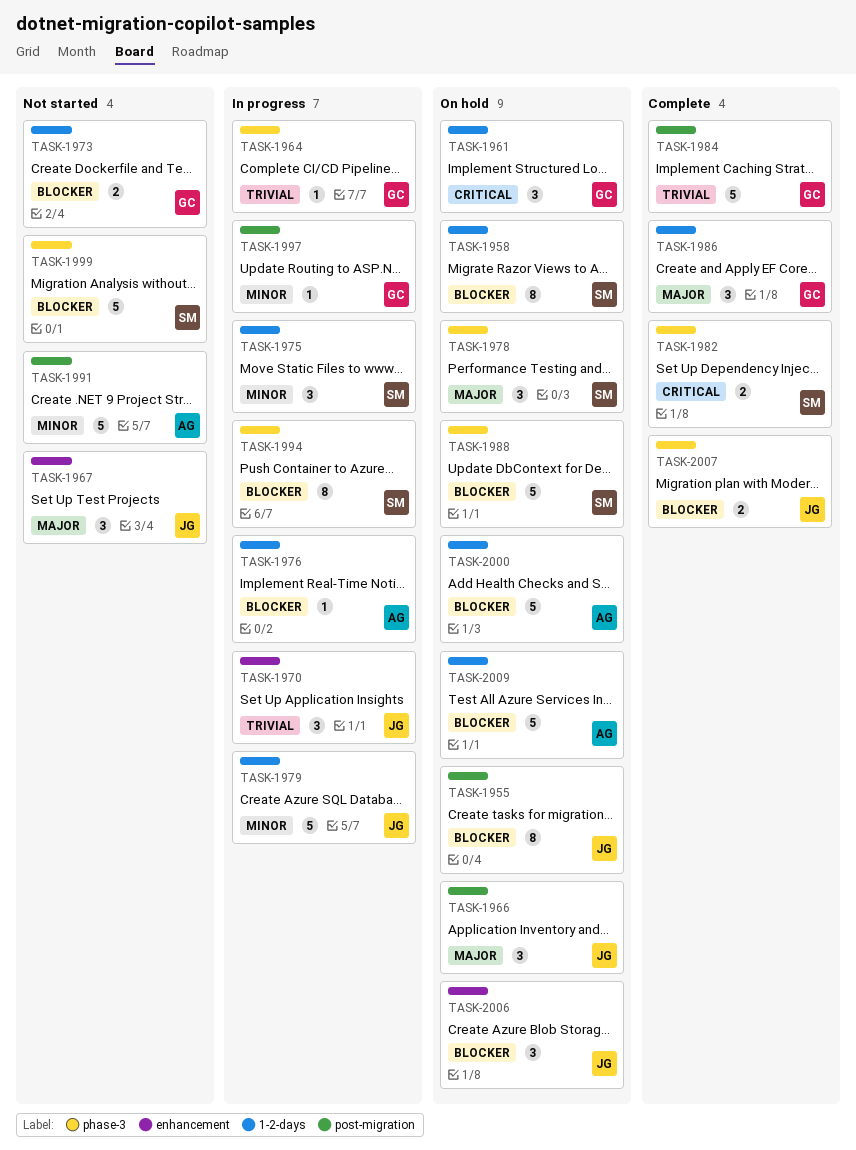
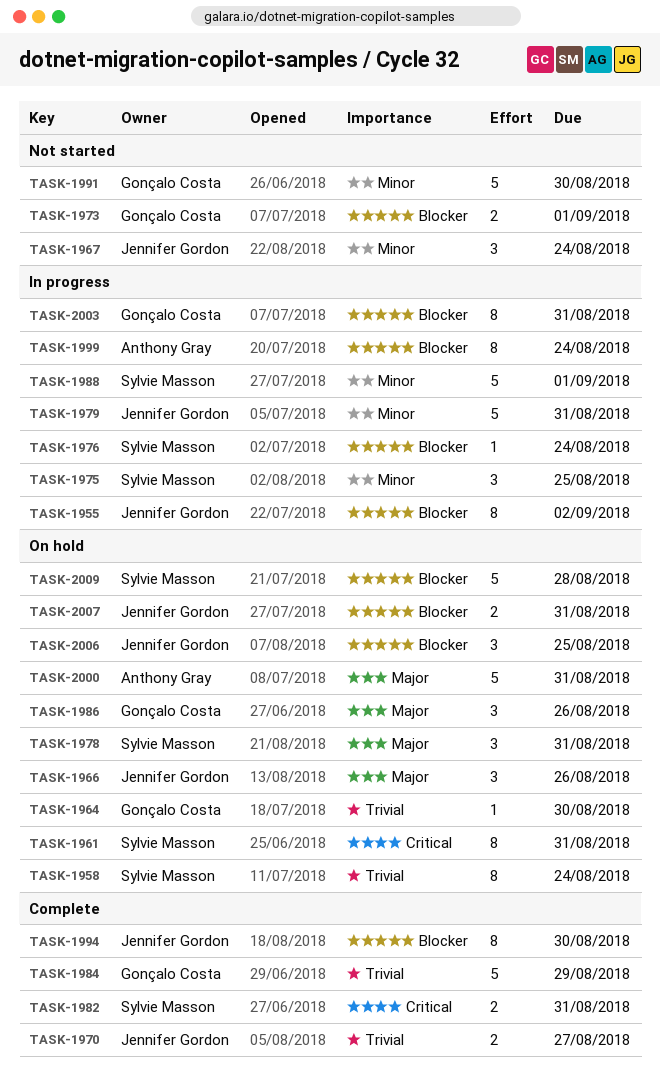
TASK-1955, status: On hold -> In progress
TASK-1958, priority: Blocker -> Trivial
TASK-1961, owner: Gonçalo Costa -> Sylvie Masson
TASK-1961, estimate: 3 -> 8
TASK-1964, status: In progress -> On hold
TASK-1967, priority: Major -> Minor
TASK-1970, status: In progress -> Complete
TASK-1970, estimate: 3 -> 2
TASK-1976, owner: Anthony Gray -> Sylvie Masson
TASK-1986, status: Complete -> On hold
TASK-1988, status: On hold -> In progress
TASK-1988, priority: Blocker -> Minor
TASK-1991, owner: Anthony Gray -> Gonçalo Costa
TASK-1994, status: In progress -> Complete
TASK-1994, owner: Sylvie Masson -> Jennifer Gordon
TASK-1997: present -> none
TASK-1999, status: Not started -> In progress
TASK-1999, owner: Sylvie Masson -> Anthony Gray
TASK-1999, estimate: 5 -> 8
TASK-2000, priority: Blocker -> Major
TASK-2003: none -> present
TASK-2007, status: Complete -> On hold
TASK-2009, owner: Anthony Gray -> Sylvie Masson

